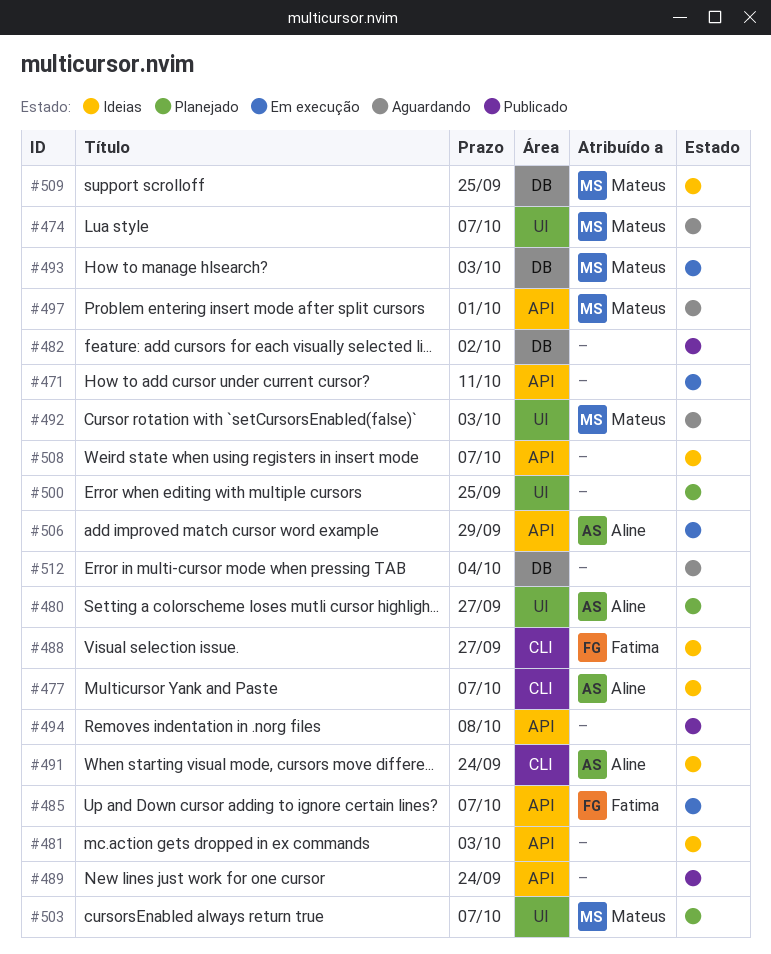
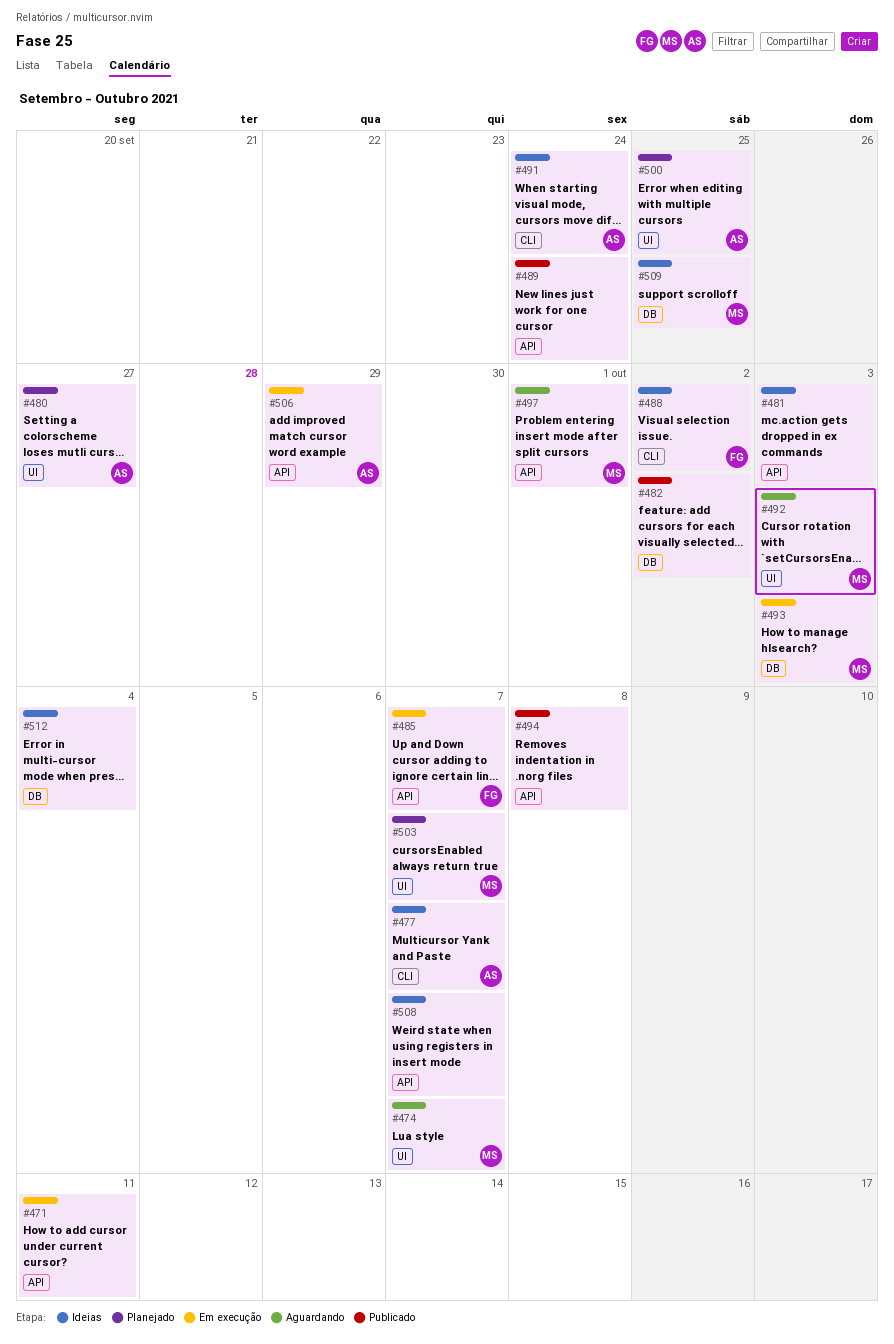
#488, due: Sep 27 -> Oct 2
#500, owner: none -> Aline
#512, status: Aguardando -> Ideias

